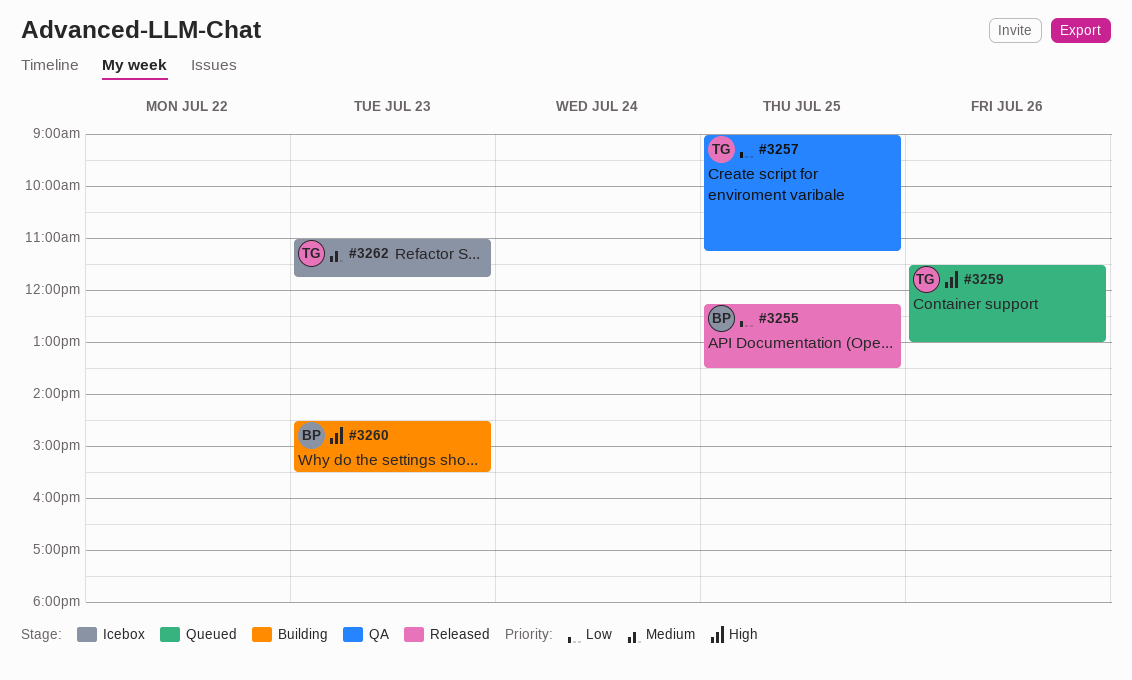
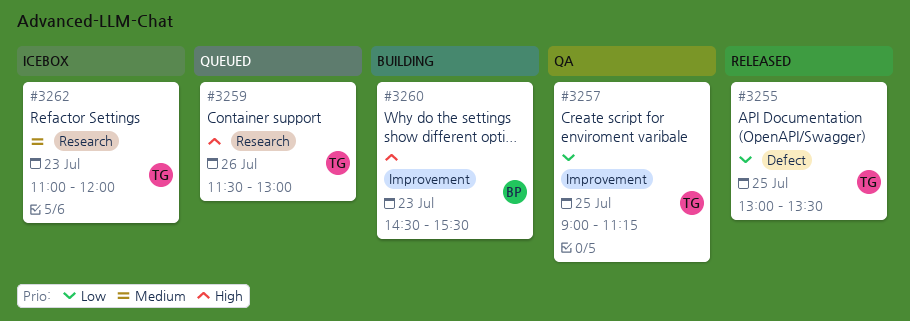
#3255, owner: BP -> TG
#3255, begins: 12:15 -> 13:00
#3262, ends: 11:45 -> 12:00

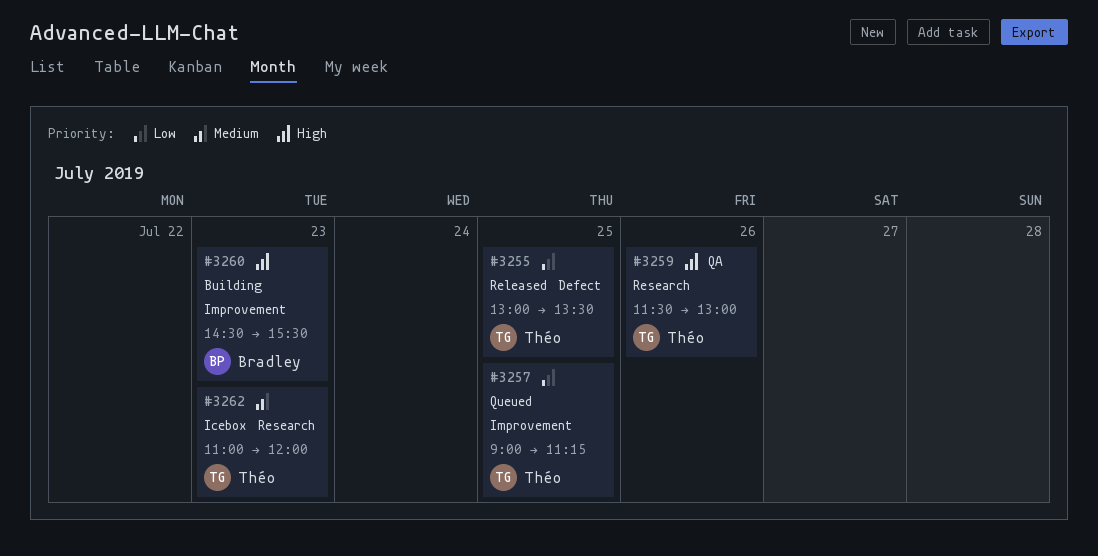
#3257, status: QA -> Queued
#3259, status: Queued -> QA

